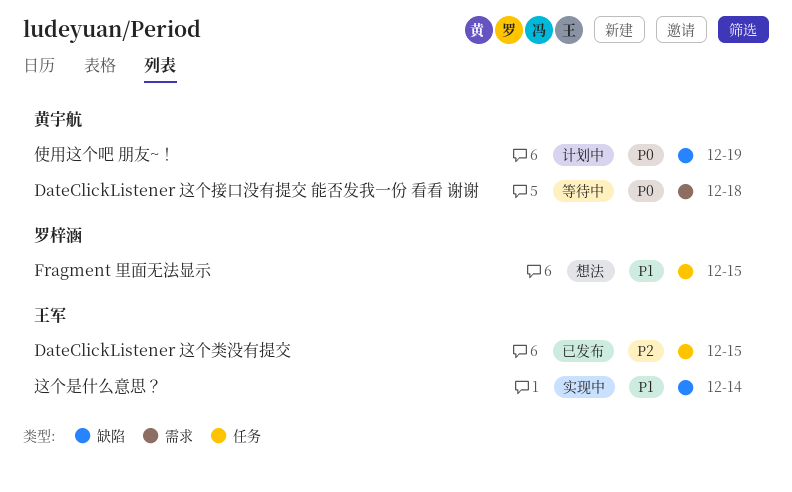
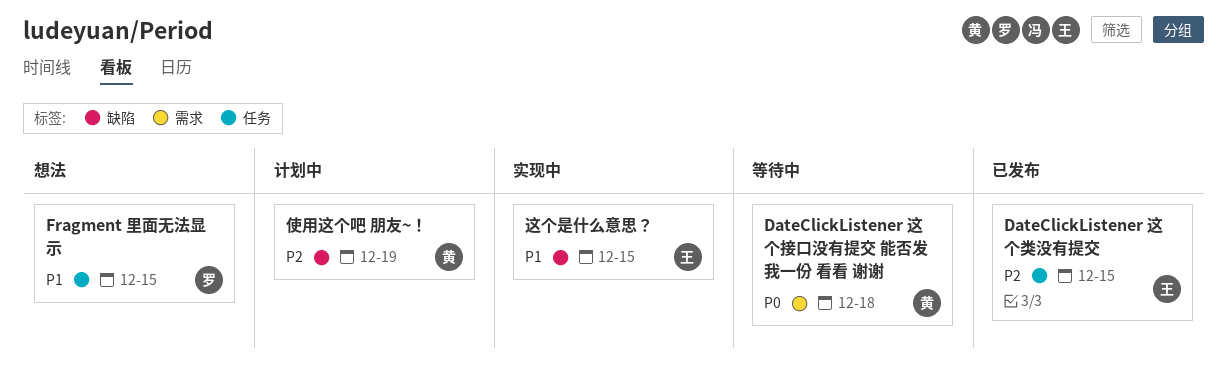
使用这个吧 朋友~！, priority: P0 -> P2
这个是什么意思？, due: Dec 14 -> Dec 15

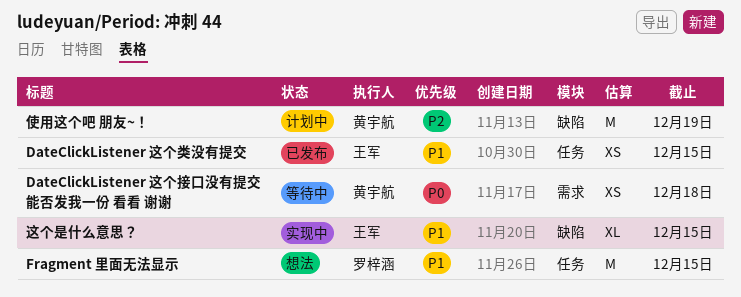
DateClickListener 这个类没有提交, priority: P2 -> P1

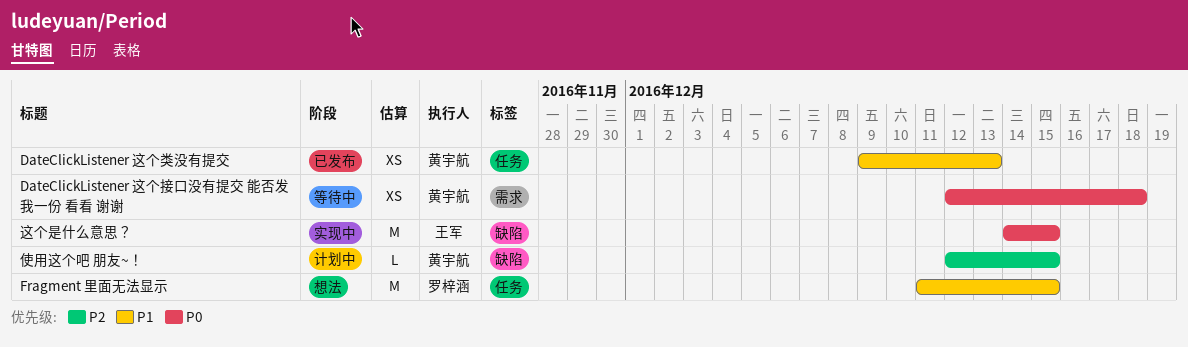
DateClickListener 这个类没有提交, owner: 王军 -> 黄宇航
DateClickListener 这个类没有提交, due: Dec 15 -> Dec 13
使用这个吧 朋友~！, estimate: M -> L
使用这个吧 朋友~！, due: Dec 19 -> Dec 15
这个是什么意思？, priority: P1 -> P0
这个是什么意思？, estimate: XL -> M

